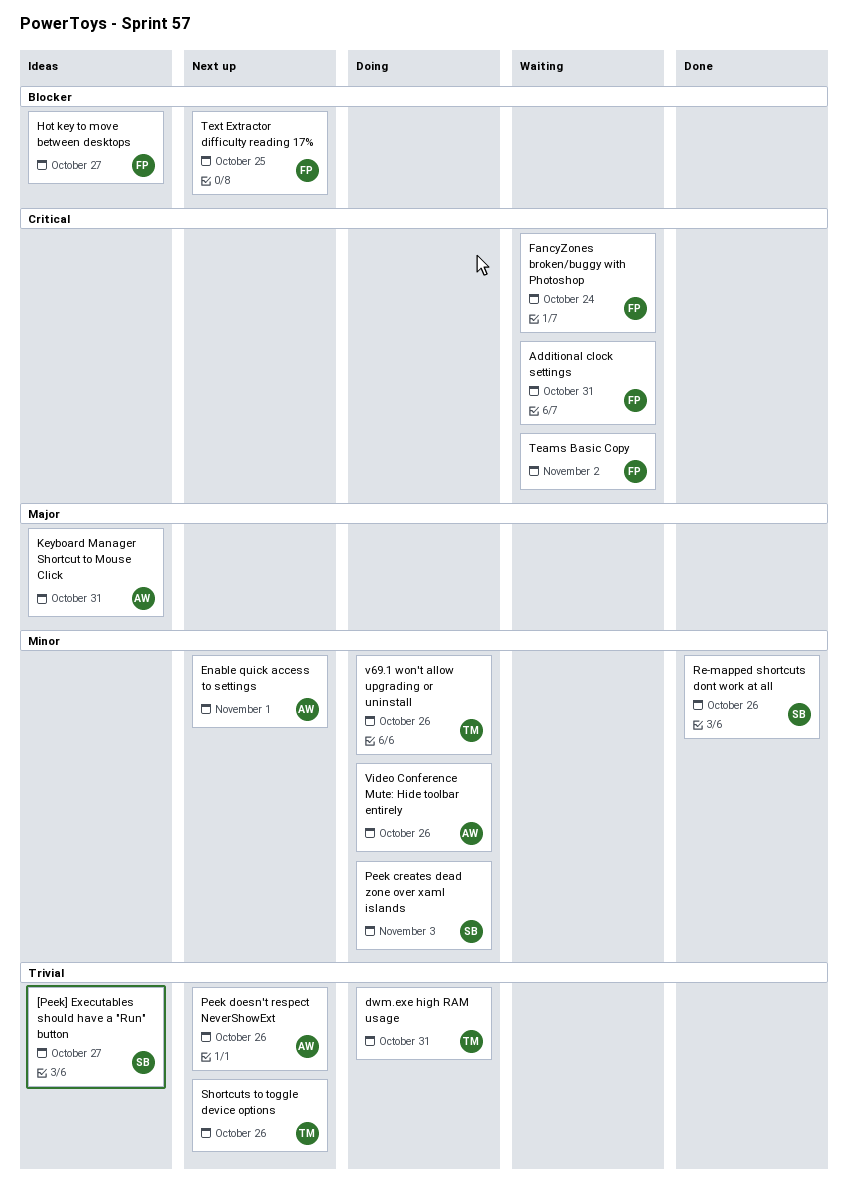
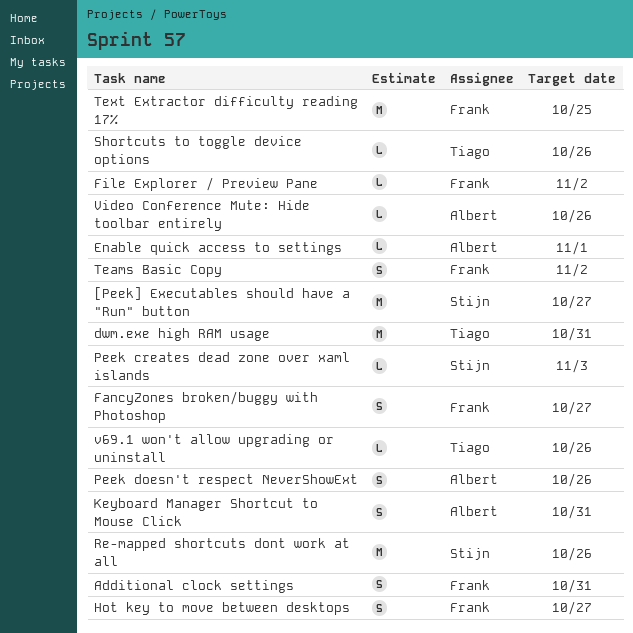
FancyZones broken/buggy with Photoshop, due: Oct 24 -> Oct 27
File Explorer / Preview Pane: none -> present

